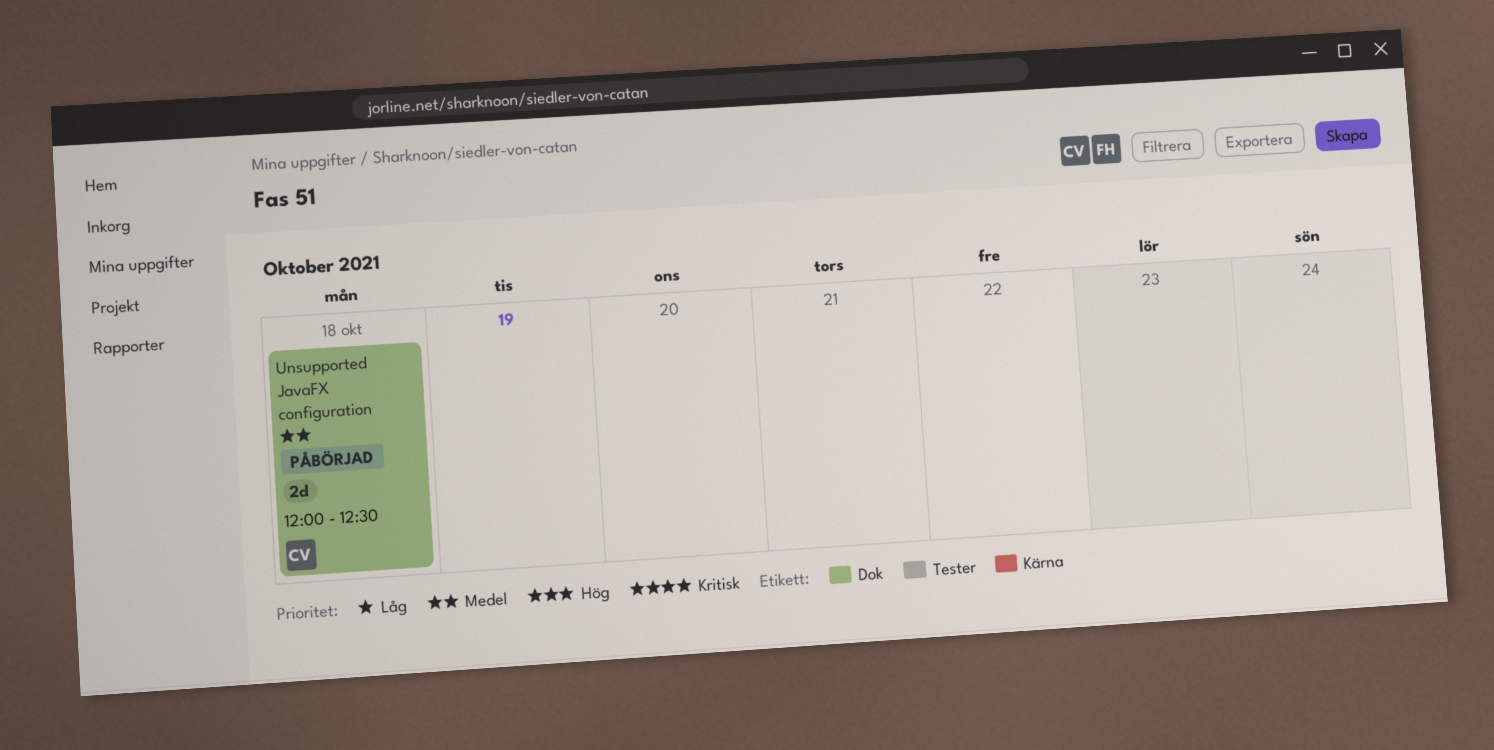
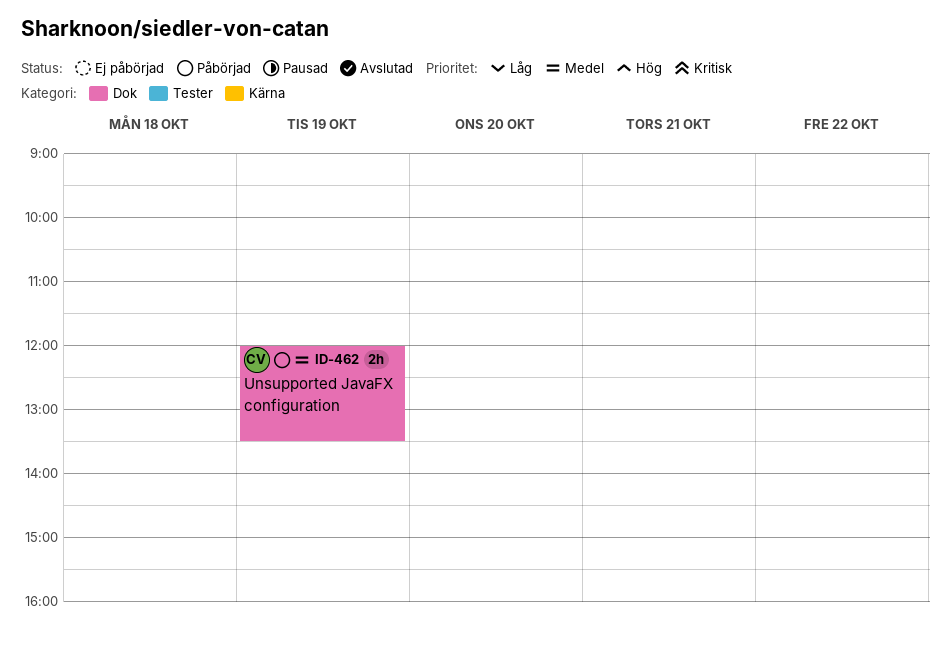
Unsupported JavaFX configuration, estimate: 2d -> 2h
Unsupported JavaFX configuration, day: Oct 18 -> Oct 19
Unsupported JavaFX configuration, ends: 12:30 -> 13:30

